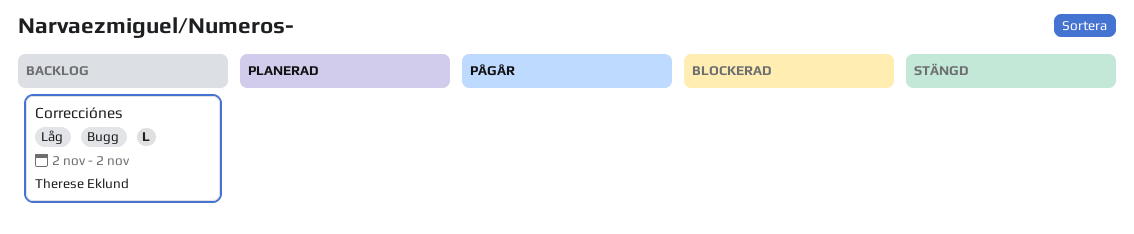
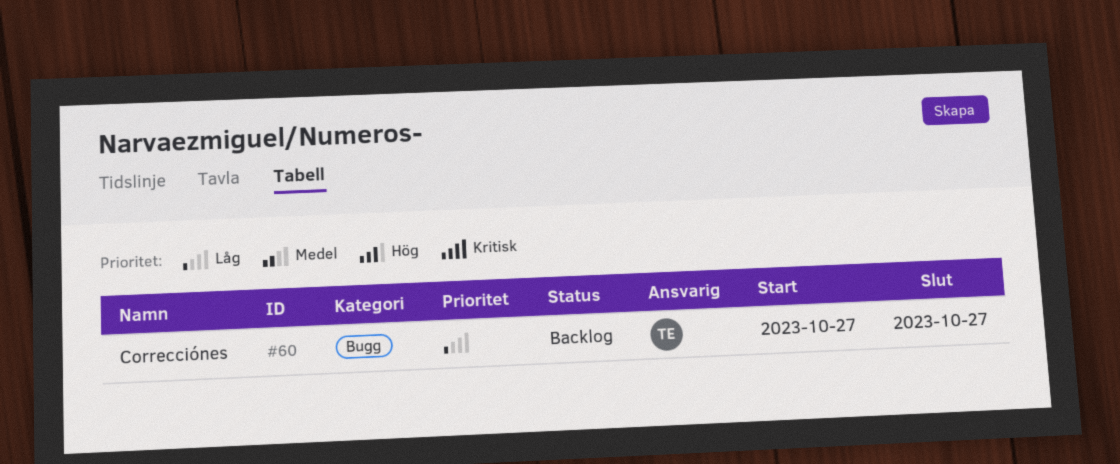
Correcciónes, start: Nov 2 -> Oct 27
Correcciónes, due: Nov 2 -> Oct 27

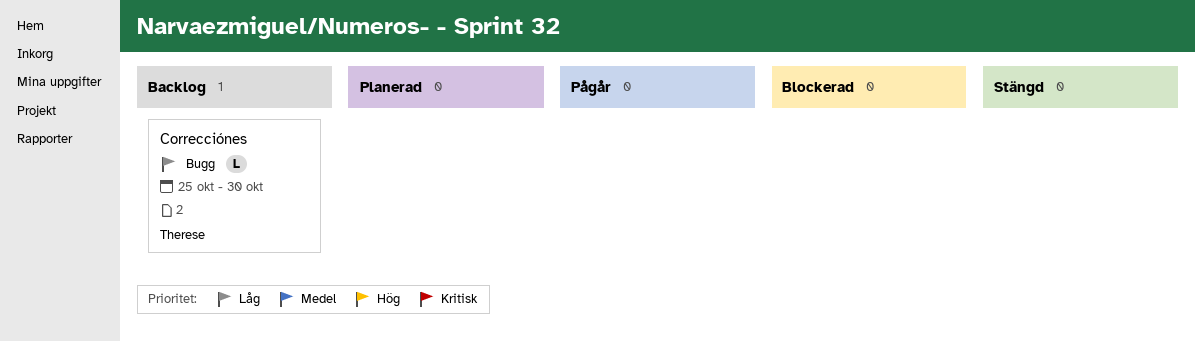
Correcciónes, start: Oct 27 -> Oct 25
Correcciónes, due: Oct 27 -> Oct 30

